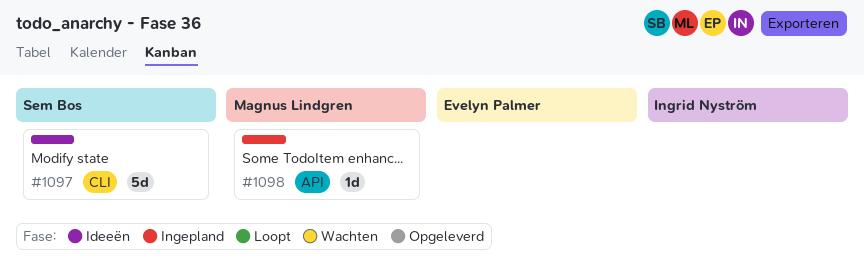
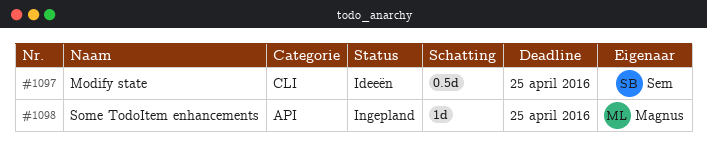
#1097, estimate: 5d -> 0.5d

